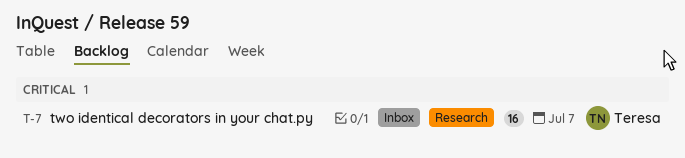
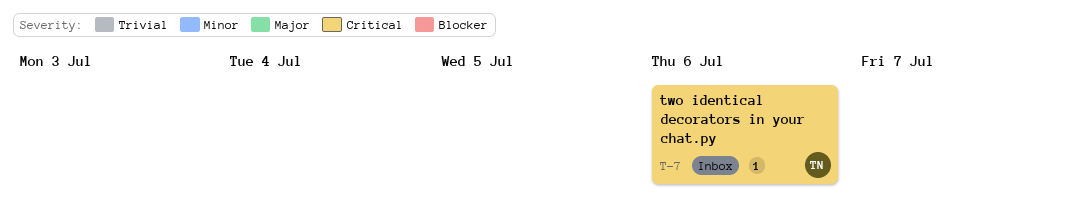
T-7, estimate: 16 -> 1
T-7, due: Jul 7 -> Jul 6

